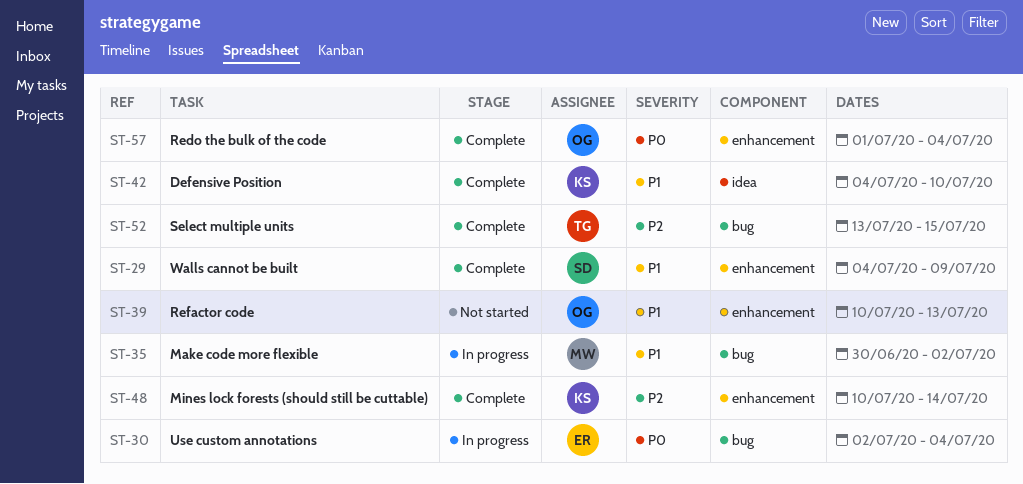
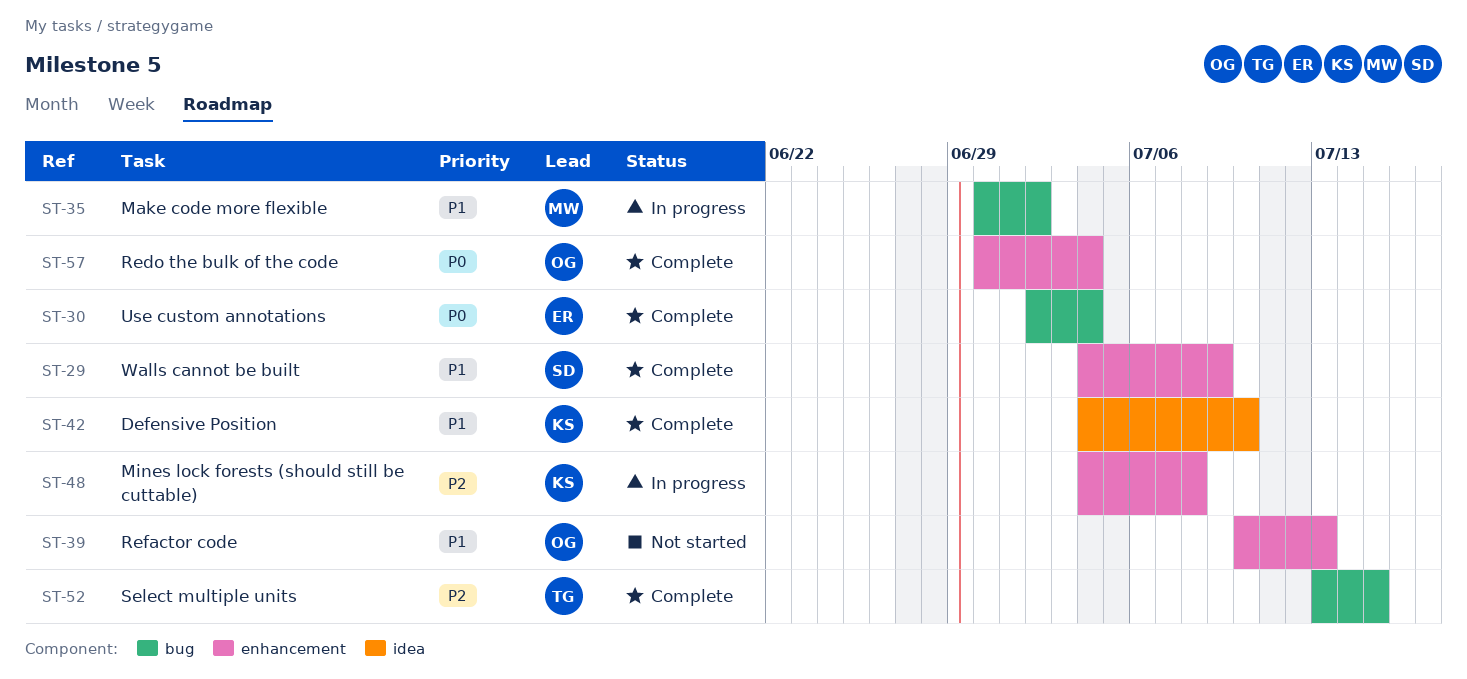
ST-30, status: In progress -> Complete
ST-48, status: Complete -> In progress
ST-48, start: Jul 10 -> Jul 4
ST-48, due: Jul 14 -> Jul 8
ST-57, start: Jul 1 -> Jun 30

